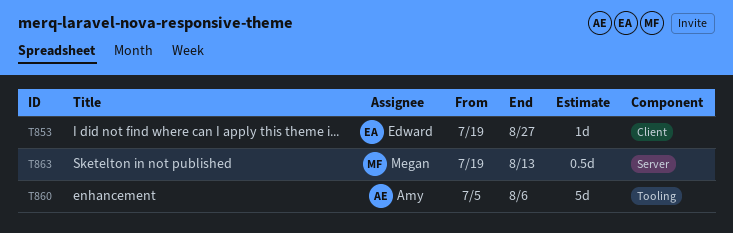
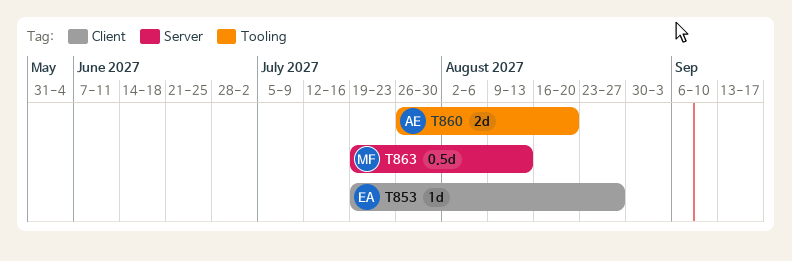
T860, estimate: 5d -> 2d
T860, start: Jul 5 -> Jul 26
T860, due: Aug 6 -> Aug 20

